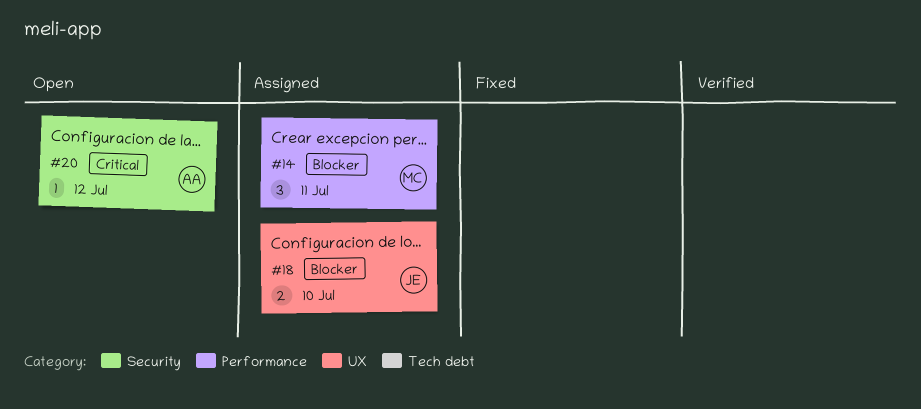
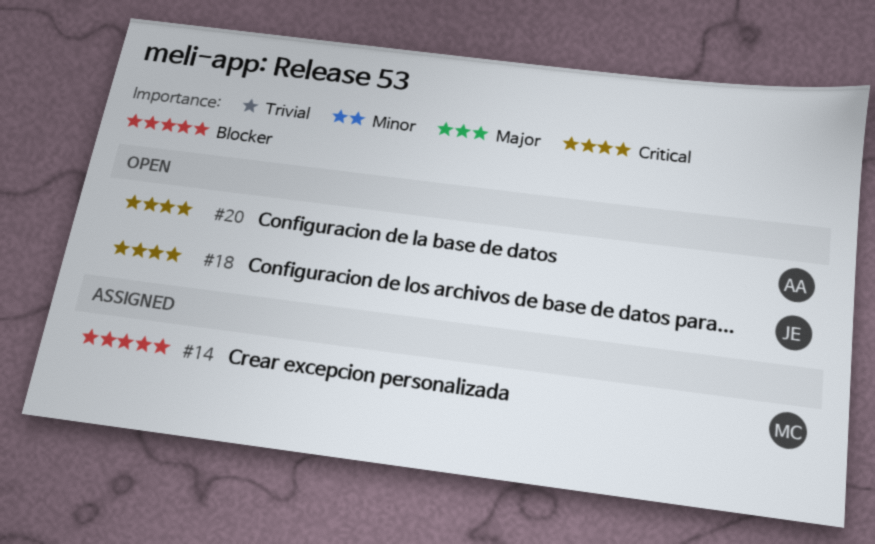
#18, status: Assigned -> Open
#18, priority: Blocker -> Critical

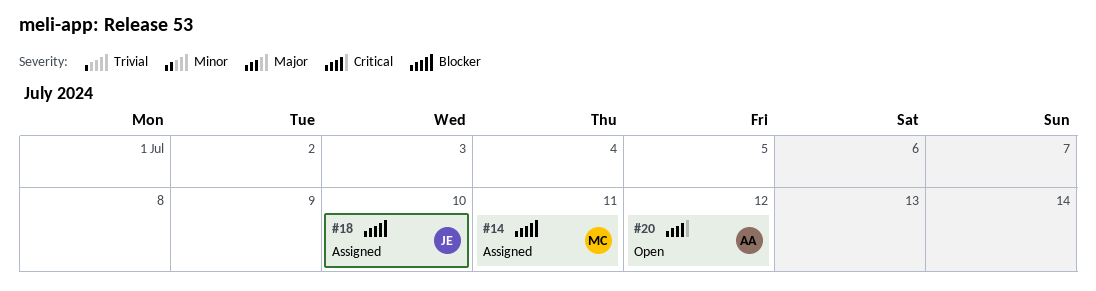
#18, status: Open -> Assigned
#18, priority: Critical -> Blocker

